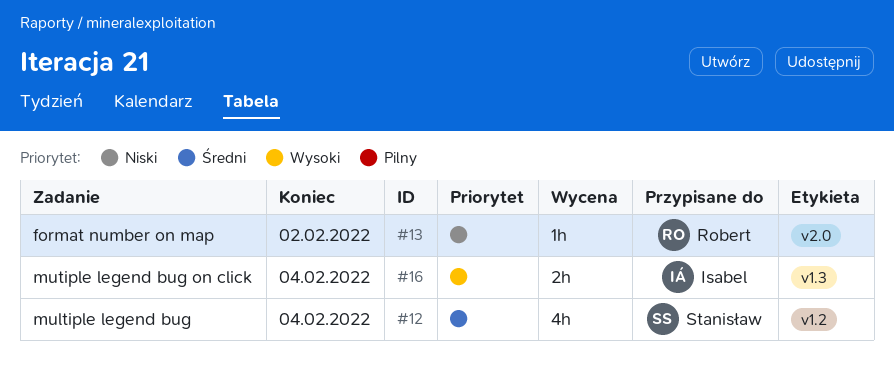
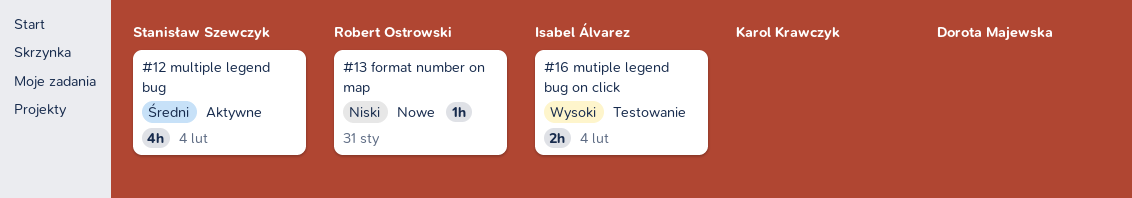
#13, due: Feb 2 -> Jan 31

